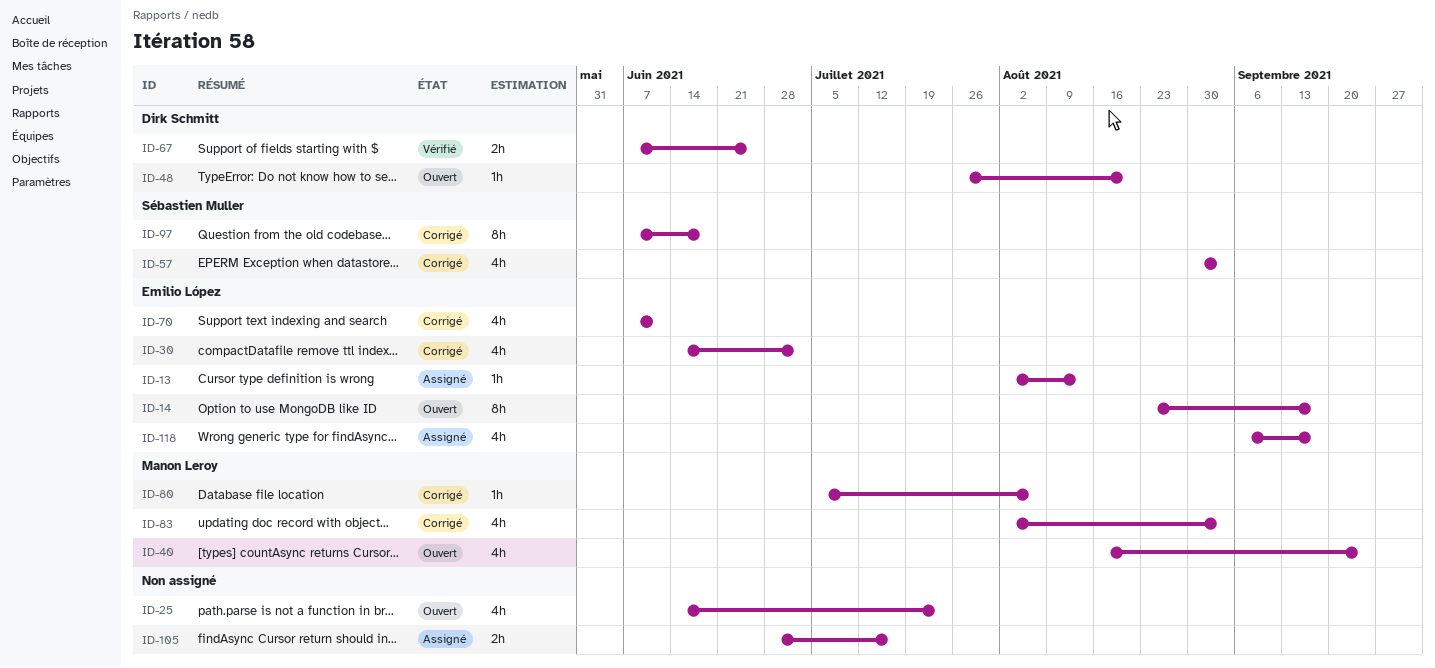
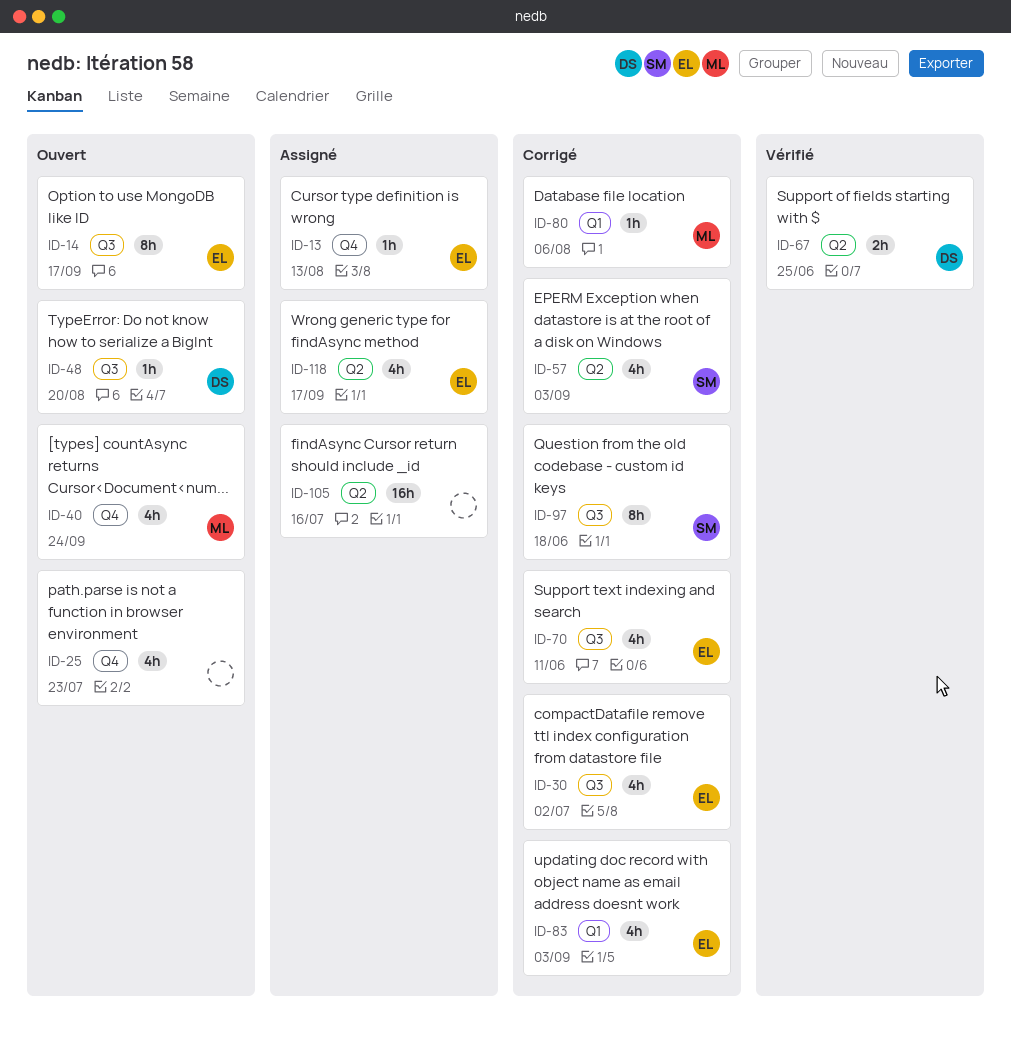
ID-83, owner: Manon Leroy -> Emilio López
ID-105, estimate: 2h -> 16h

